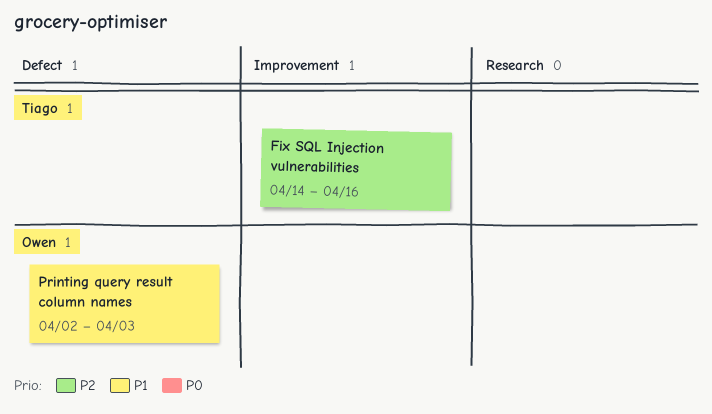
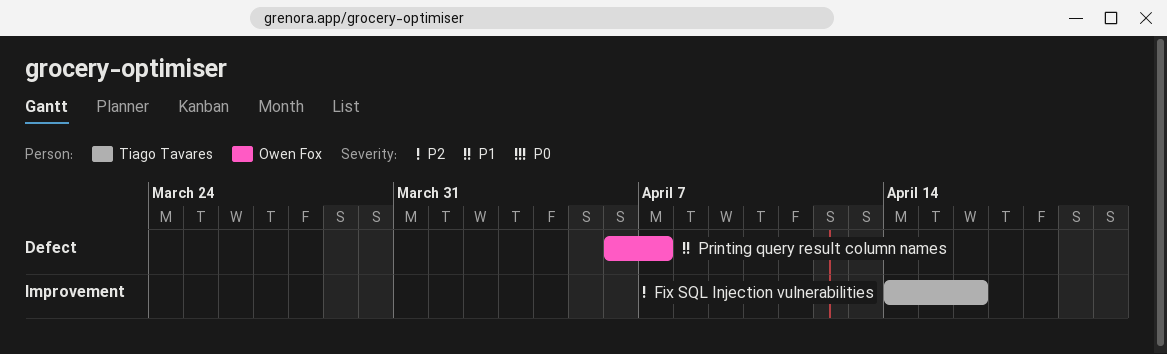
Printing query result column names, start: Apr 2 -> Apr 6
Printing query result column names, due: Apr 3 -> Apr 7

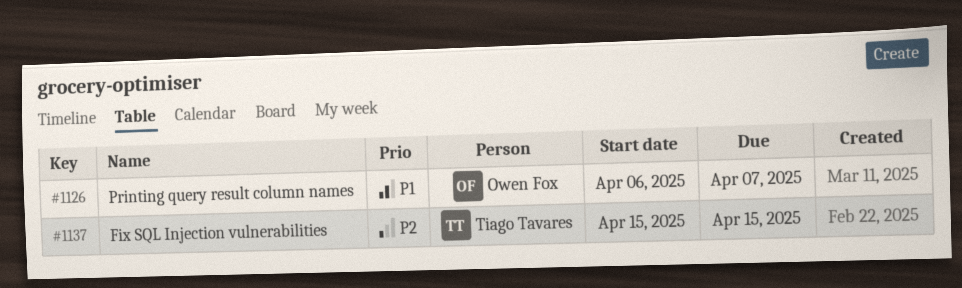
Fix SQL Injection vulnerabilities, start: Apr 14 -> Apr 15
Fix SQL Injection vulnerabilities, due: Apr 16 -> Apr 15

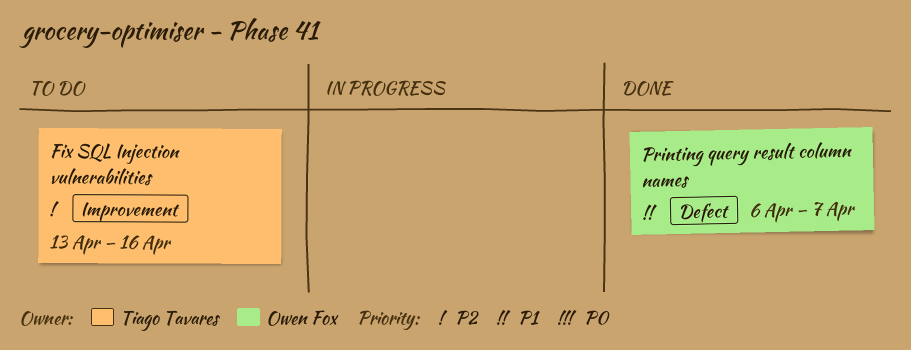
Fix SQL Injection vulnerabilities, start: Apr 15 -> Apr 13
Fix SQL Injection vulnerabilities, due: Apr 15 -> Apr 16

